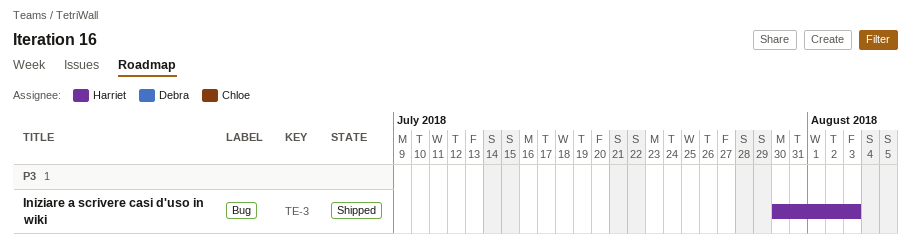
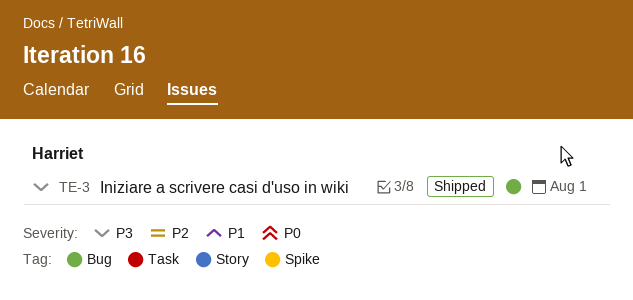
TE-3, due: Aug 3 -> Aug 1

